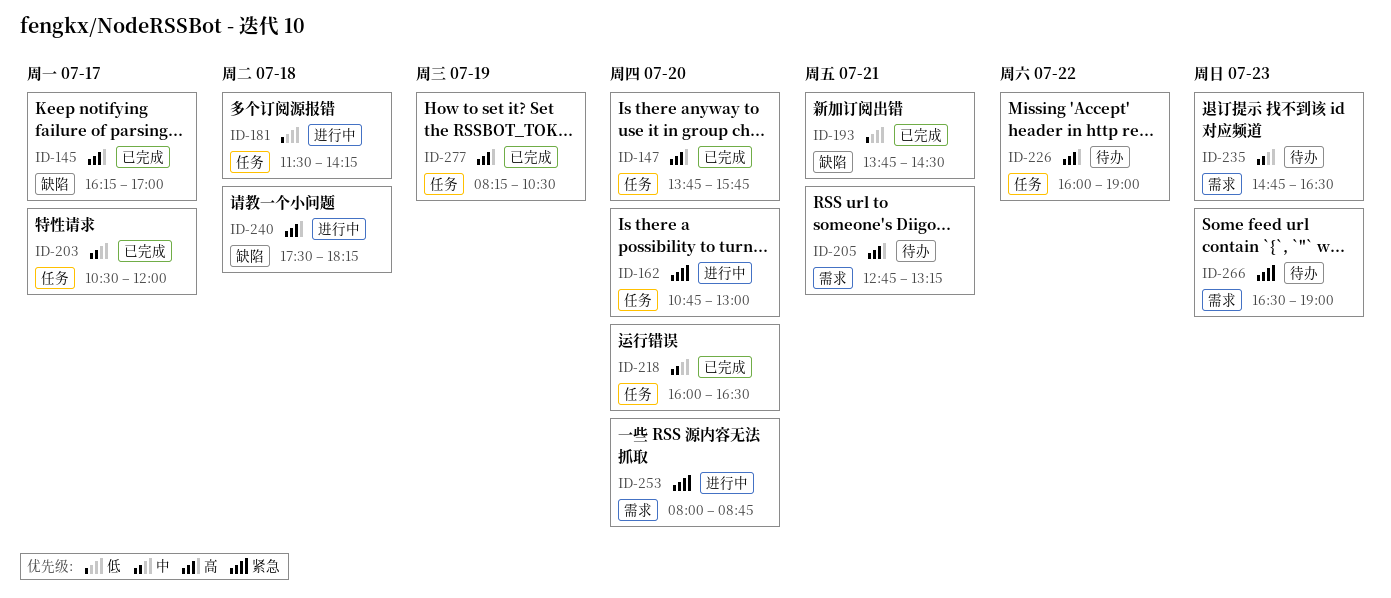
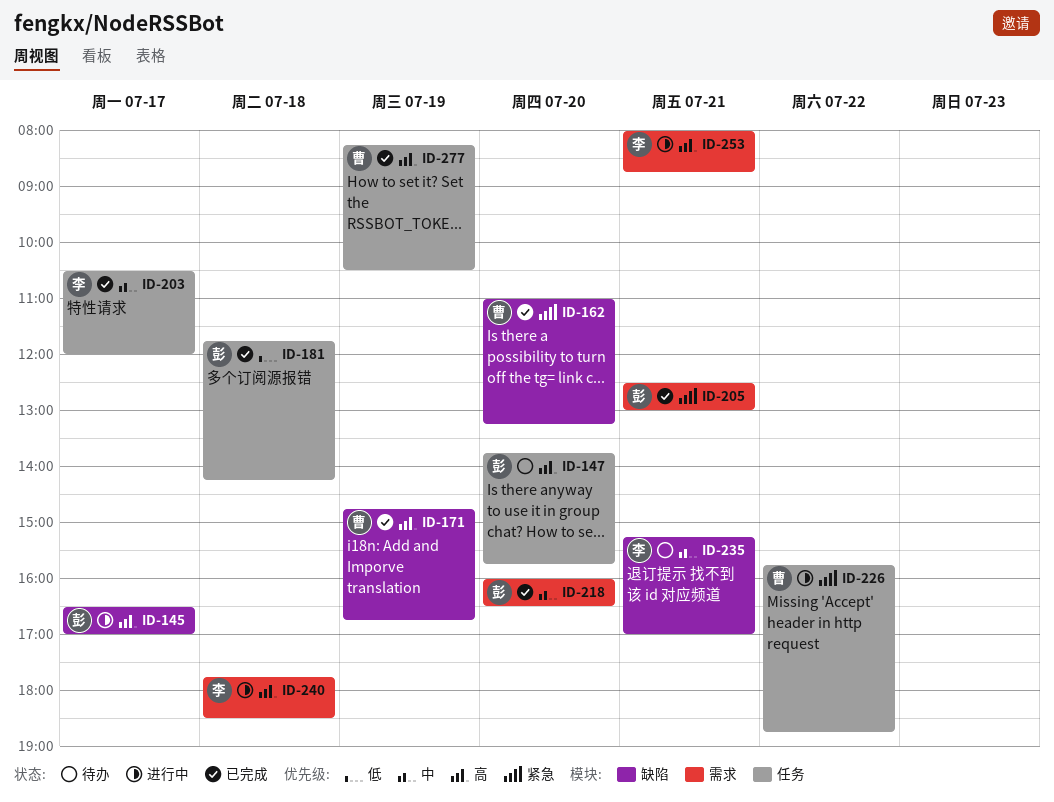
ID-145, status: 已完成 -> 进行中
ID-145, begins: 16:15 -> 16:30
ID-147, status: 已完成 -> 待办
ID-162, status: 进行中 -> 已完成
ID-162, label: 任务 -> 缺陷
ID-162, begins: 10:45 -> 11:00
ID-162, ends: 13:00 -> 13:15
ID-171: none -> present
ID-181, status: 进行中 -> 已完成
ID-181, begins: 11:30 -> 11:45
ID-193: present -> none
ID-205, status: 待办 -> 已完成
ID-205, priority: 高 -> 紧急
ID-205, begins: 12:45 -> 12:30
ID-205, ends: 13:15 -> 13:00
ID-218, label: 任务 -> 需求
ID-226, status: 待办 -> 进行中
ID-226, priority: 高 -> 紧急
ID-226, begins: 16:00 -> 15:45
ID-226, ends: 19:00 -> 18:45
ID-235, label: 需求 -> 缺陷
ID-235, day: Jul 23 -> Jul 21
ID-235, begins: 14:45 -> 15:15
ID-235, ends: 16:30 -> 17:00
ID-240, label: 缺陷 -> 需求
ID-240, begins: 17:30 -> 17:45
ID-240, ends: 18:15 -> 18:30
ID-253, priority: 紧急 -> 高
ID-253, day: Jul 20 -> Jul 21
ID-266: present -> none

